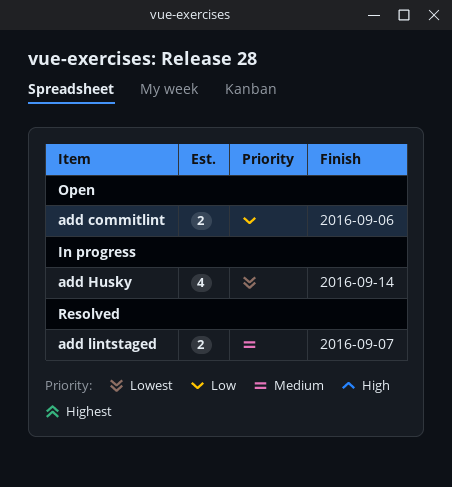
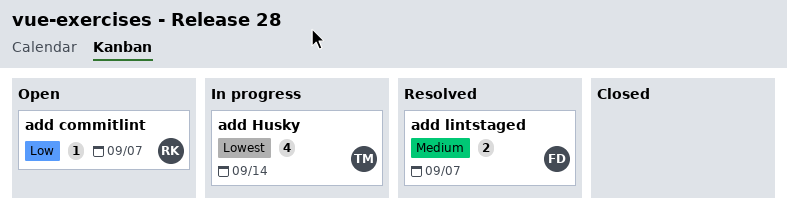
add commitlint, estimate: 2 -> 1
add commitlint, due: Sep 6 -> Sep 7

